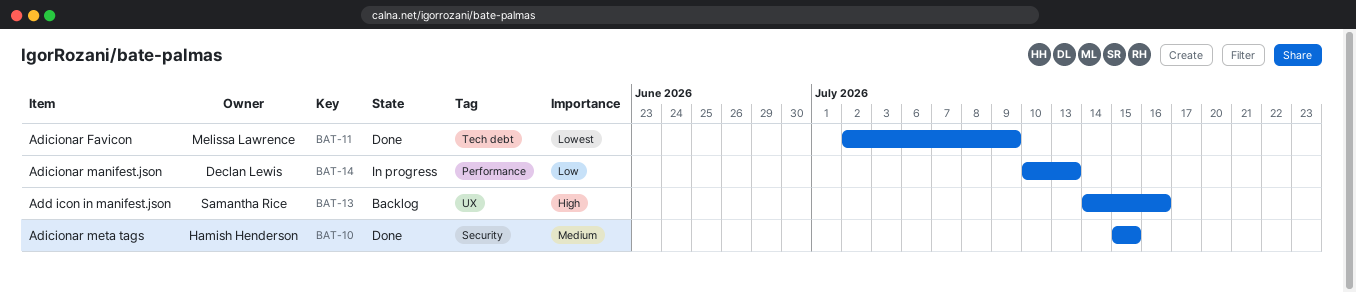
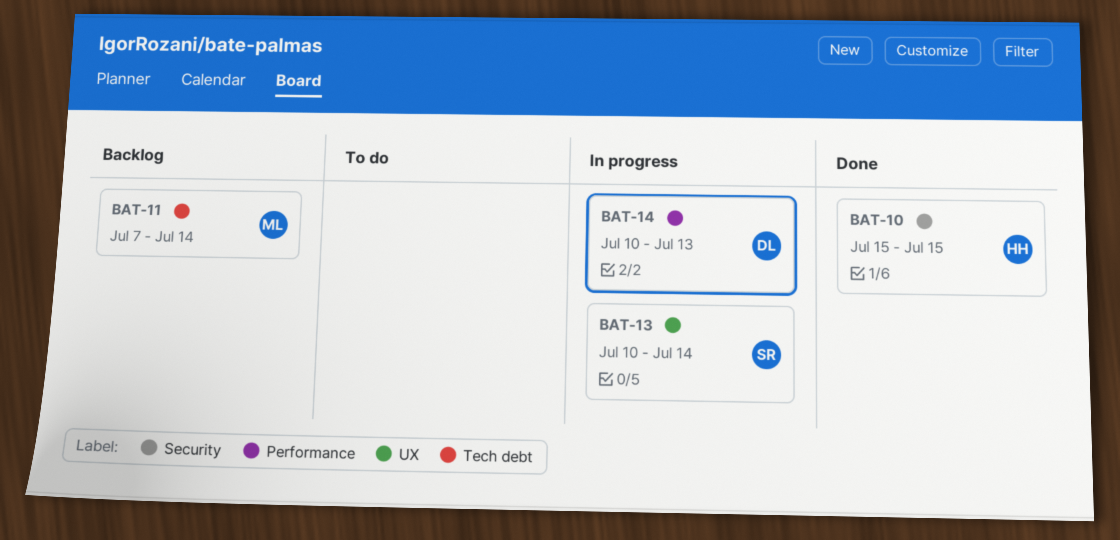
BAT-11, status: Done -> Backlog
BAT-11, start: Jul 2 -> Jul 7
BAT-11, due: Jul 9 -> Jul 14
BAT-13, status: Backlog -> In progress
BAT-13, start: Jul 14 -> Jul 10
BAT-13, due: Jul 16 -> Jul 14

